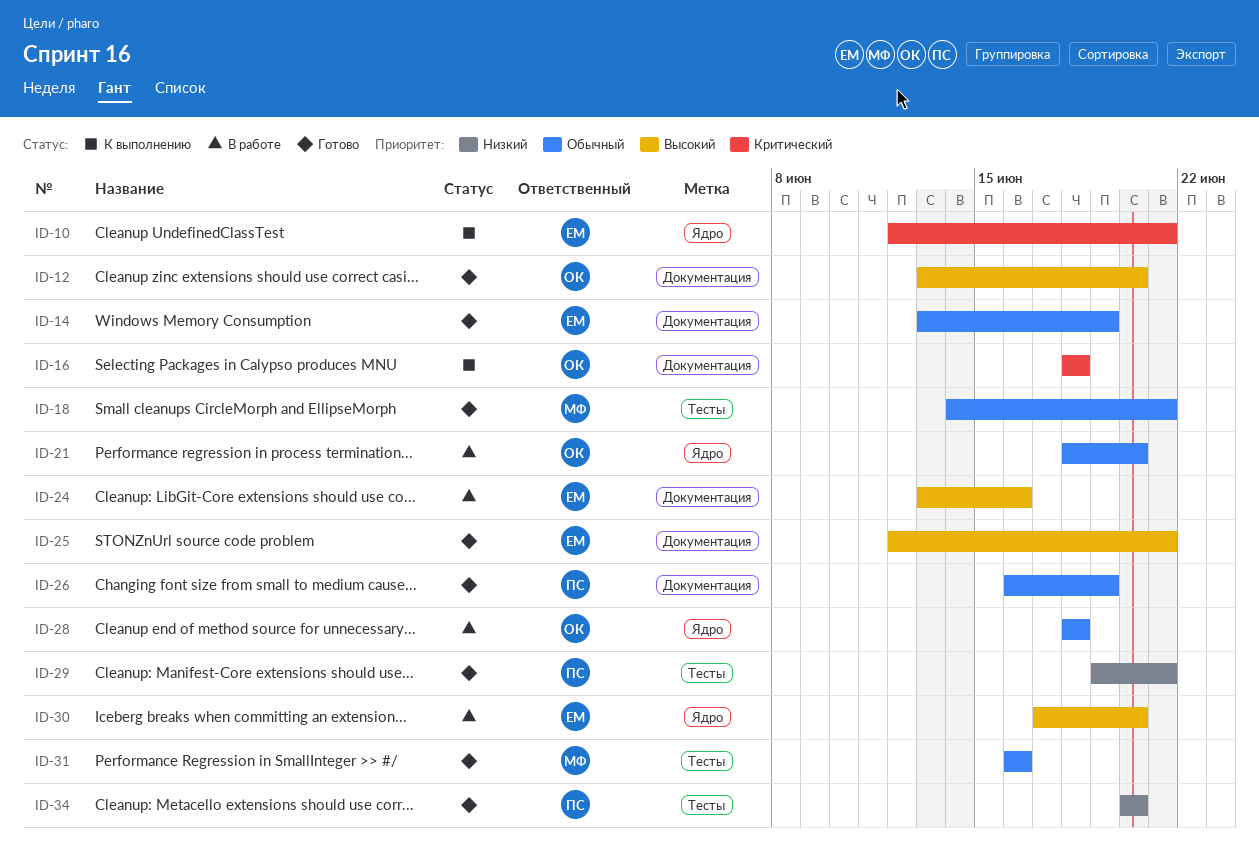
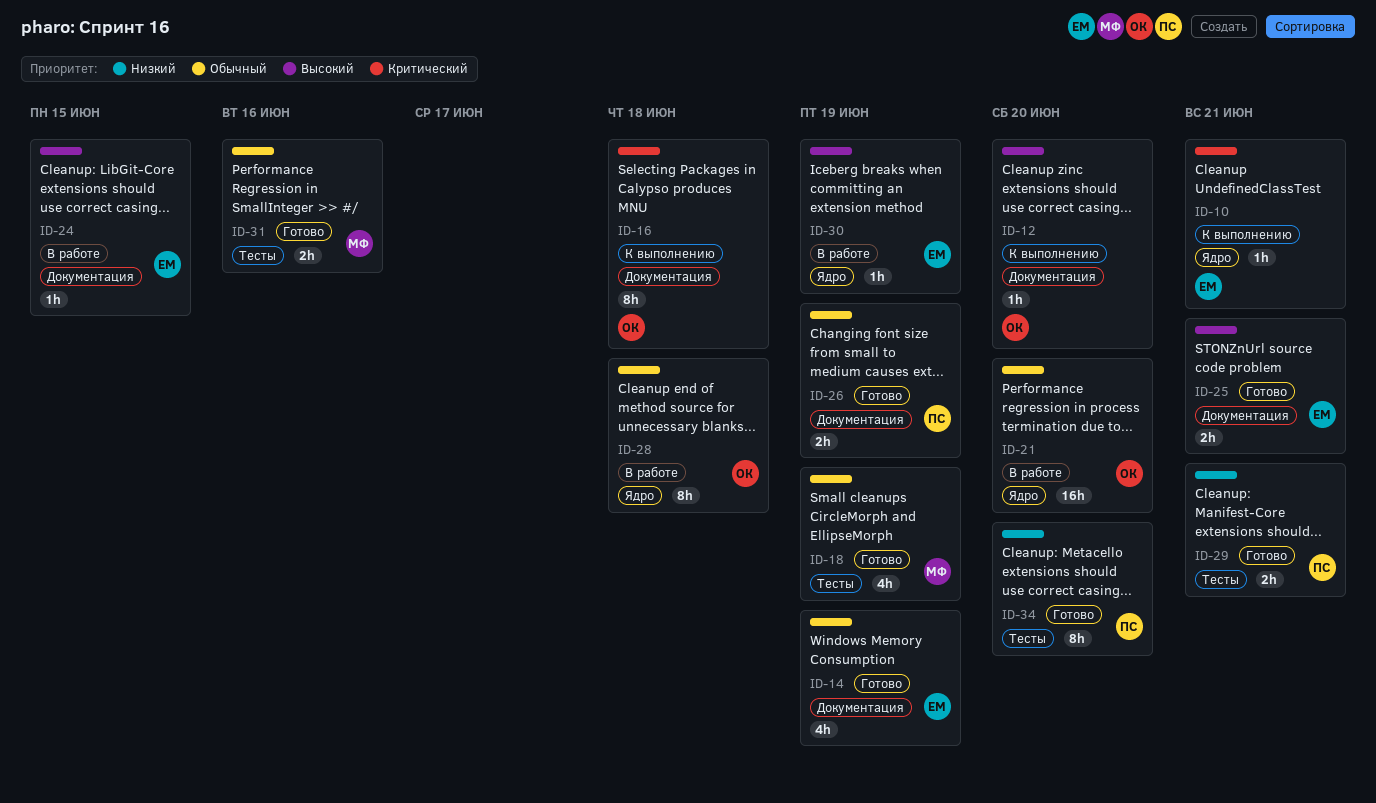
ID-12, status: Готово -> К выполнению
ID-18, due: Jun 21 -> Jun 19
ID-24, due: Jun 16 -> Jun 15
ID-30, due: Jun 20 -> Jun 19

